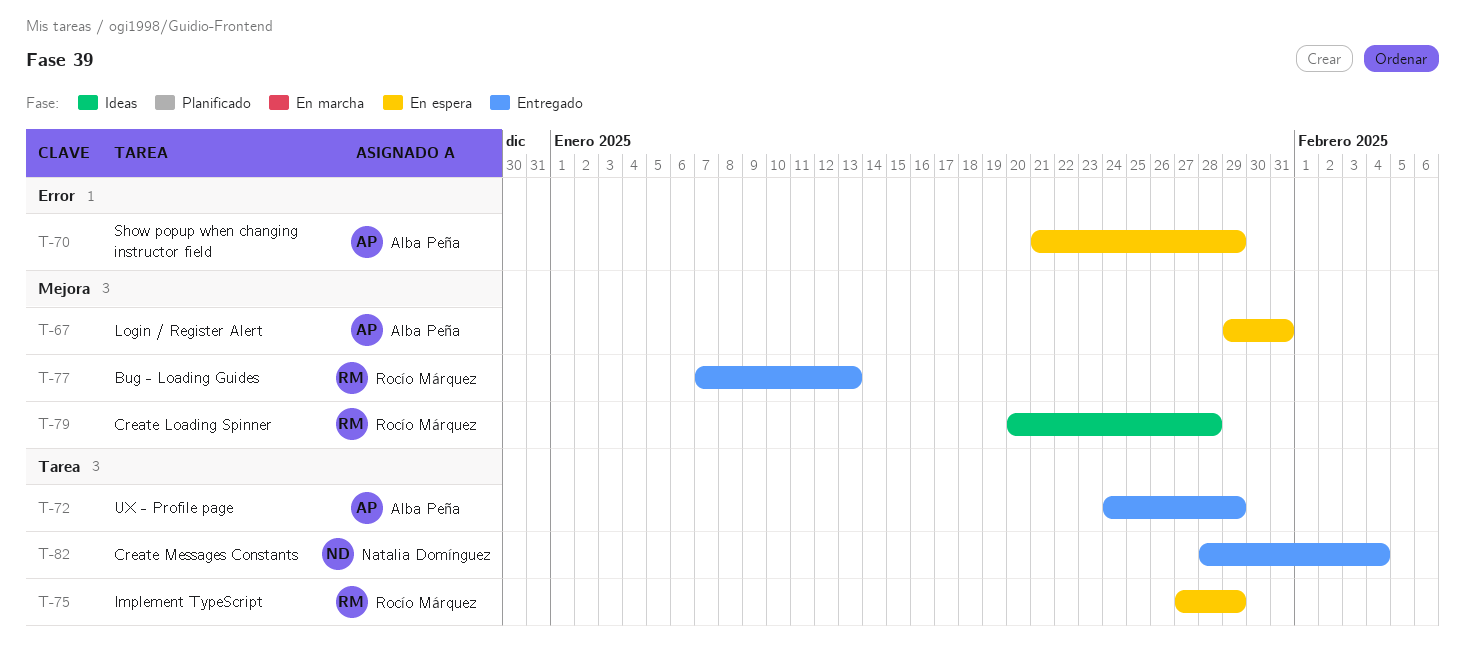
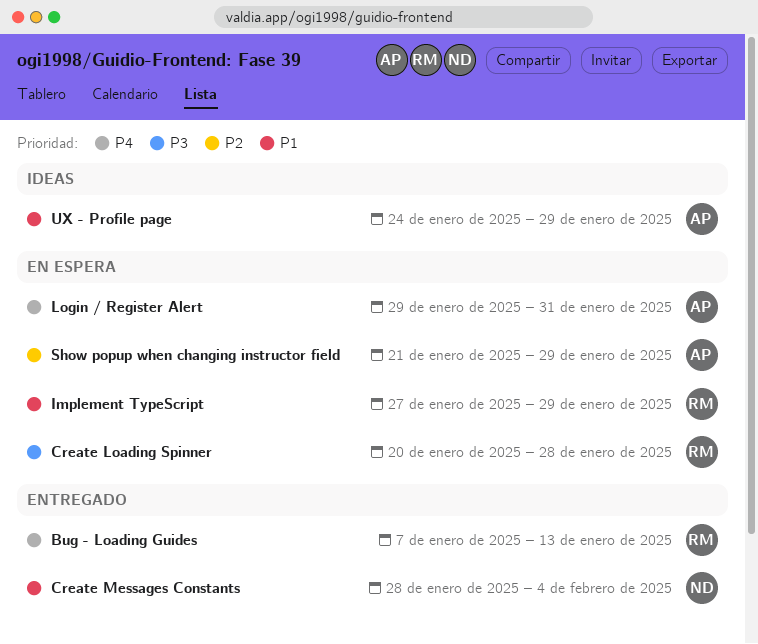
Create Loading Spinner, status: Ideas -> En espera
UX - Profile page, status: Entregado -> Ideas

